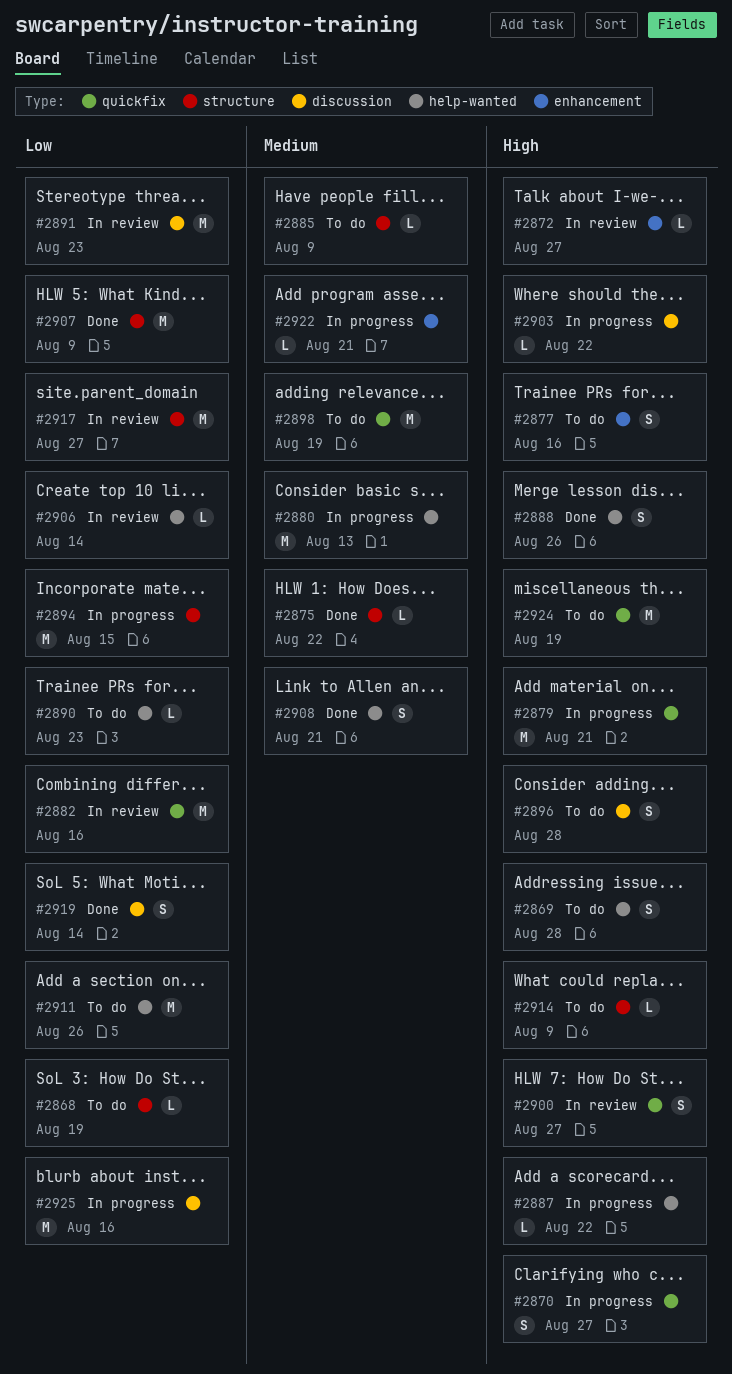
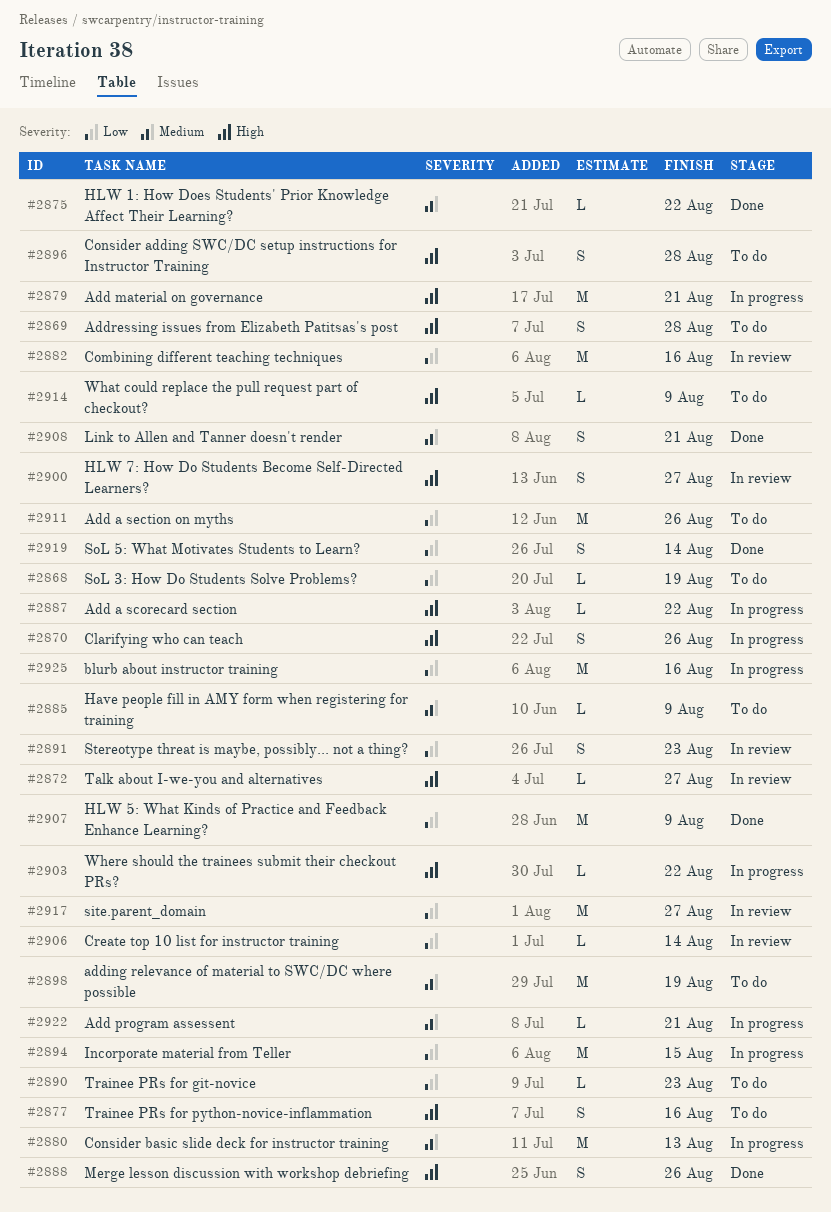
#2870, due: Aug 27 -> Aug 26
#2891, estimate: M -> S
#2924: present -> none

